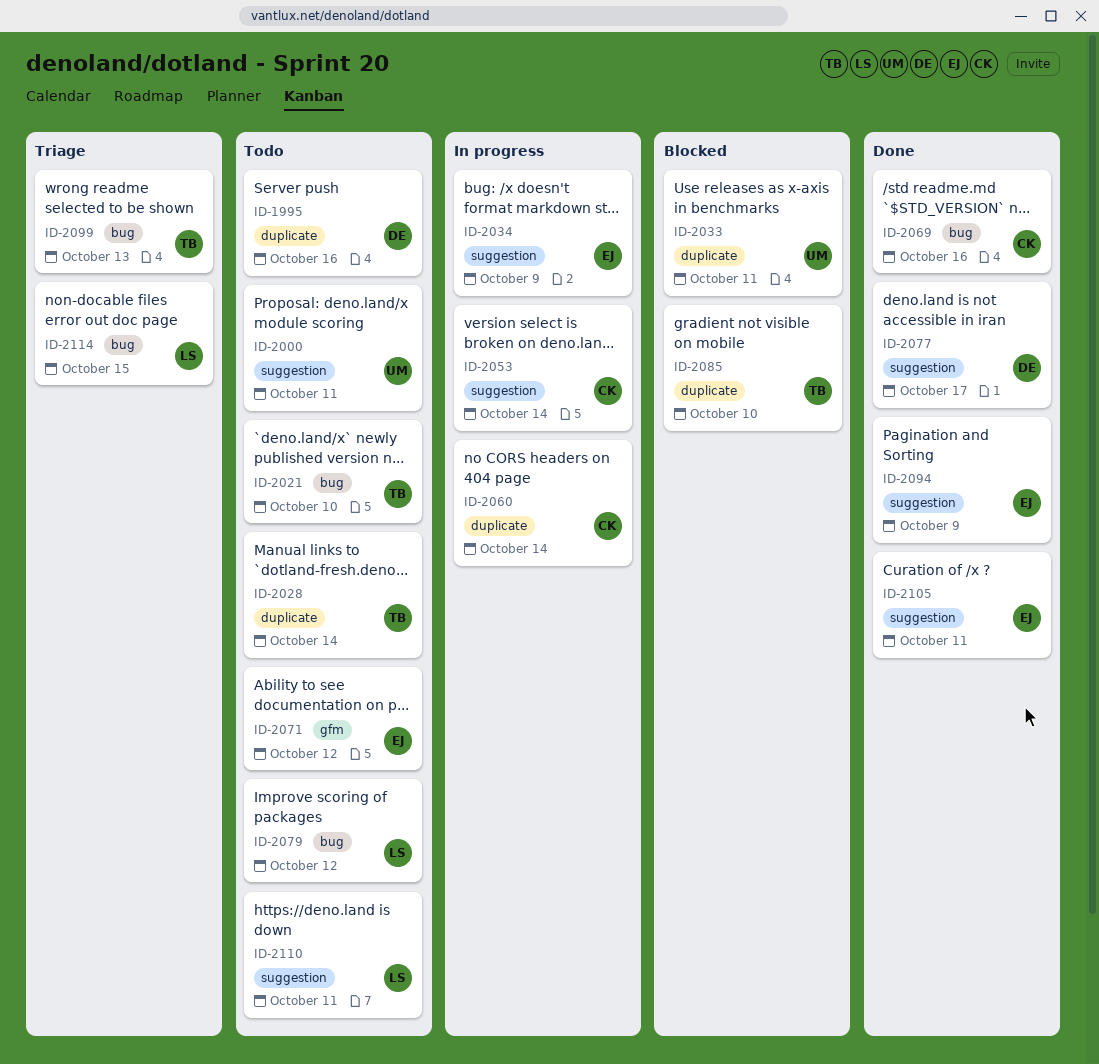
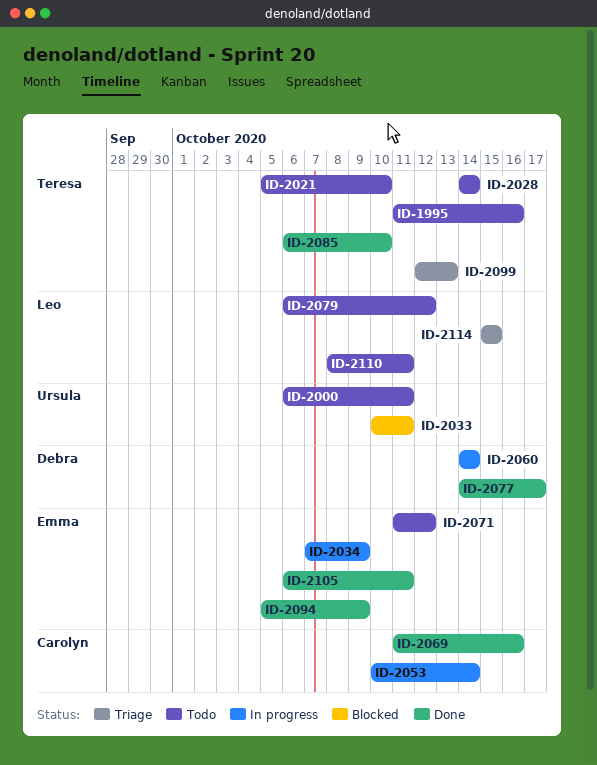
ID-1995, owner: Debra -> Teresa
ID-2060, owner: Carolyn -> Debra
ID-2085, status: Blocked -> Done

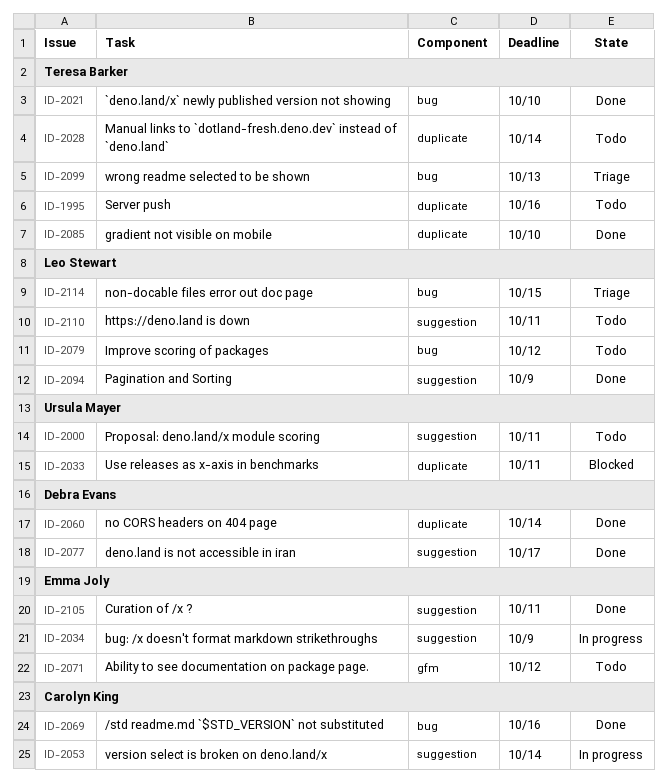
ID-2021, status: Todo -> Done
ID-2060, status: In progress -> Done
ID-2094, owner: Emma Joly -> Leo Stewart

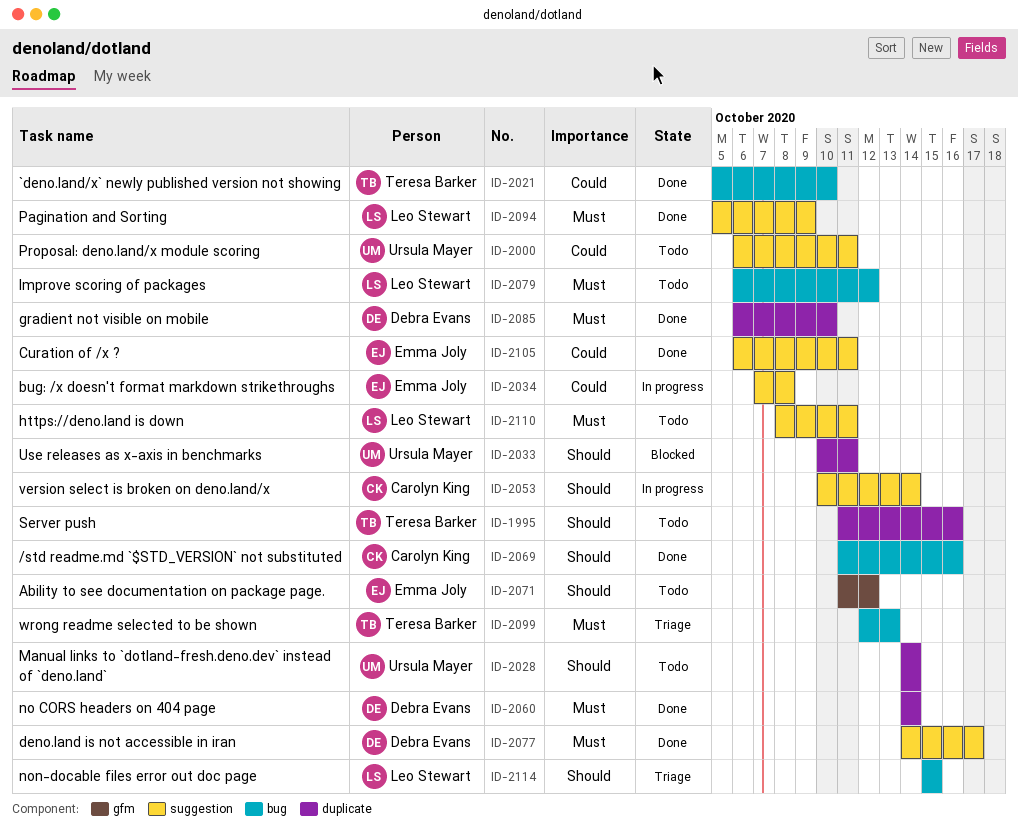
ID-2028, owner: Teresa Barker -> Ursula Mayer
ID-2034, due: Oct 9 -> Oct 8
ID-2085, owner: Teresa Barker -> Debra Evans

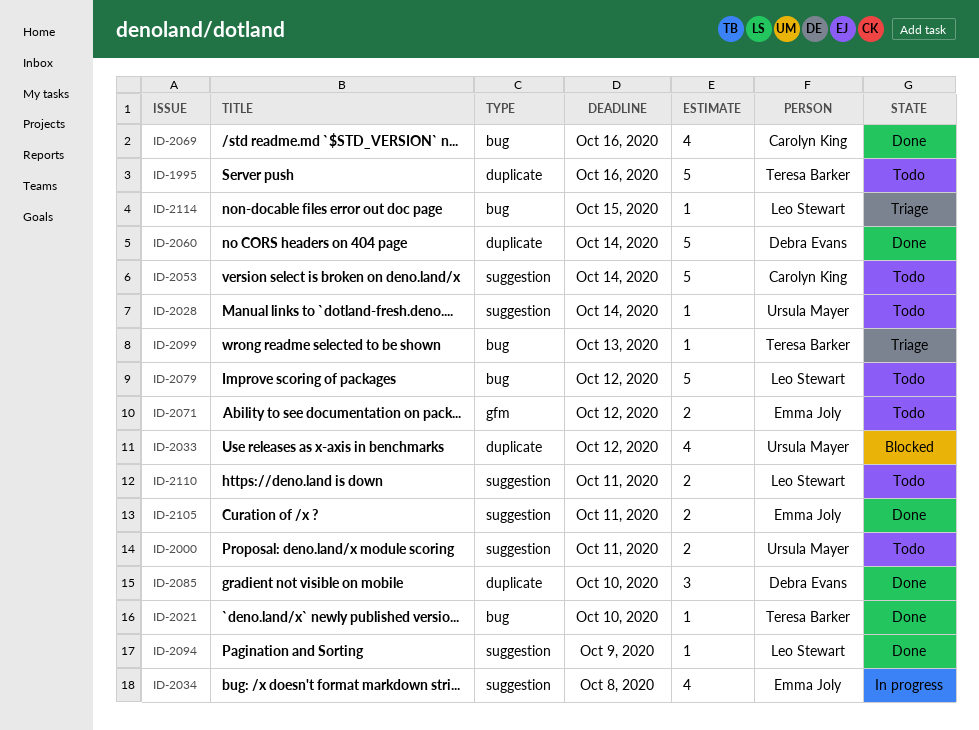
ID-2028, label: duplicate -> suggestion
ID-2033, due: Oct 11 -> Oct 12
ID-2053, status: In progress -> Todo
ID-2077: present -> none

